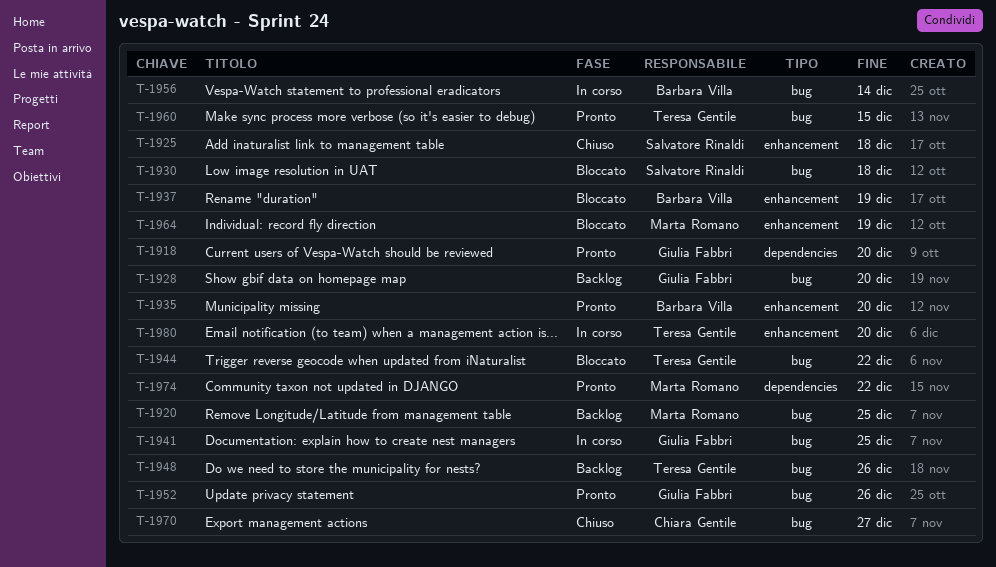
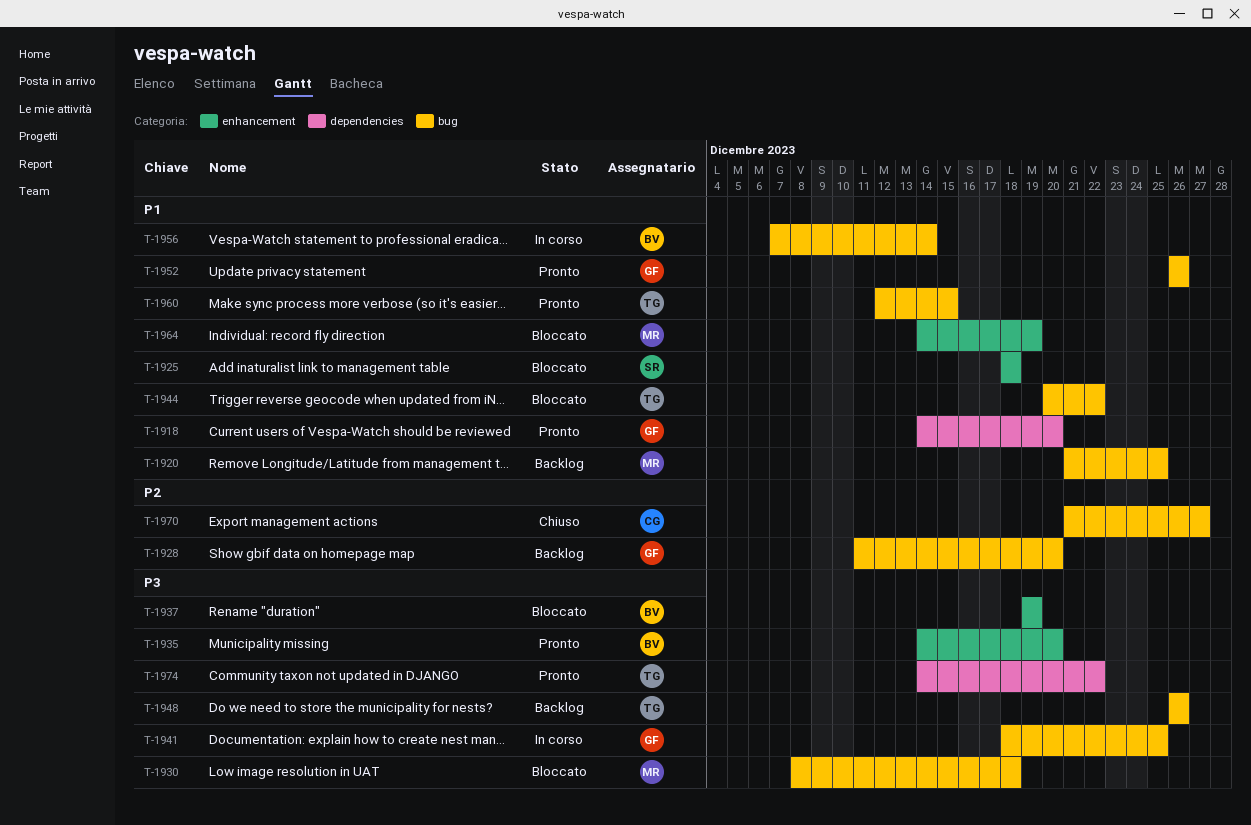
T-1925, status: Chiuso -> Bloccato
T-1930, owner: Salvatore Rinaldi -> Marta Romano
T-1974, owner: Marta Romano -> Teresa Gentile
T-1980: present -> none

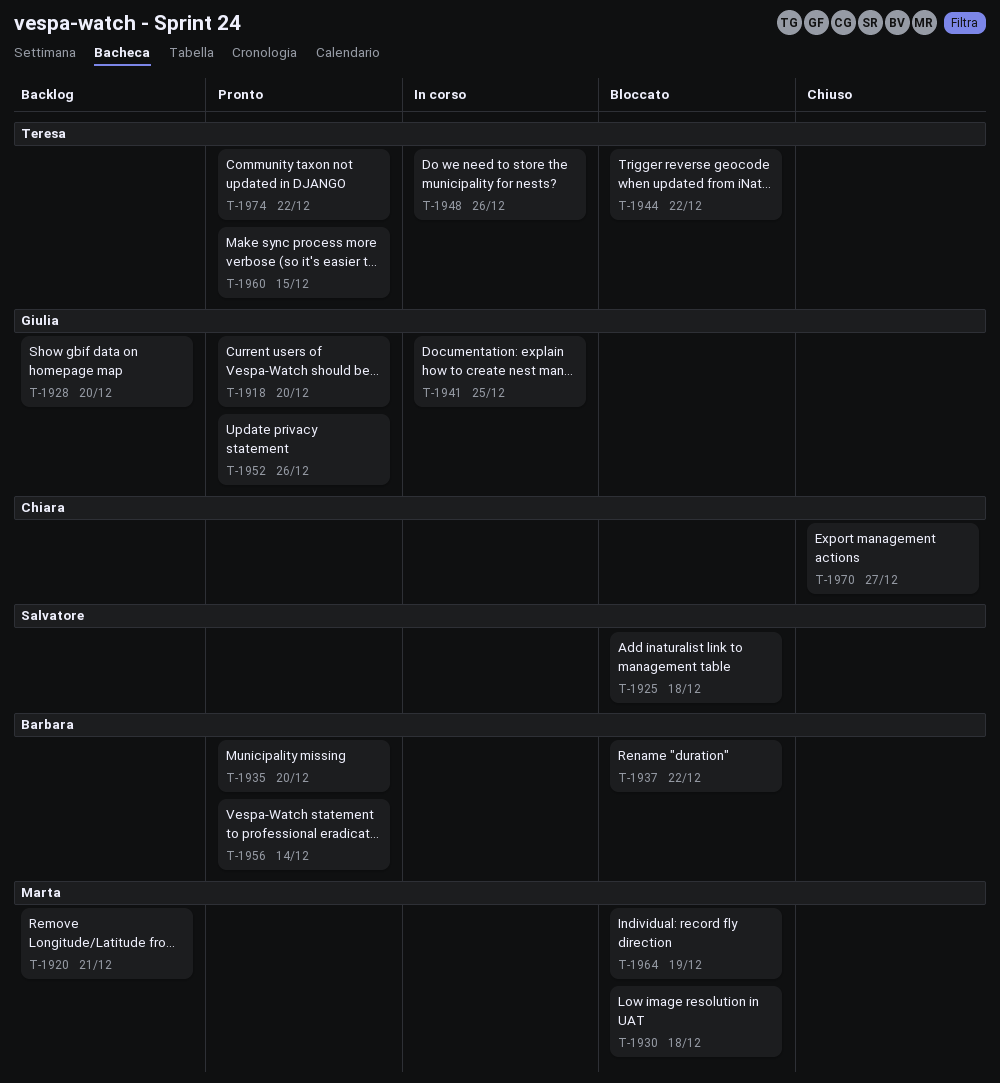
T-1920, due: Dec 25 -> Dec 21
T-1937, due: Dec 19 -> Dec 22
T-1948, status: Backlog -> In corso
T-1956, status: In corso -> Pronto

